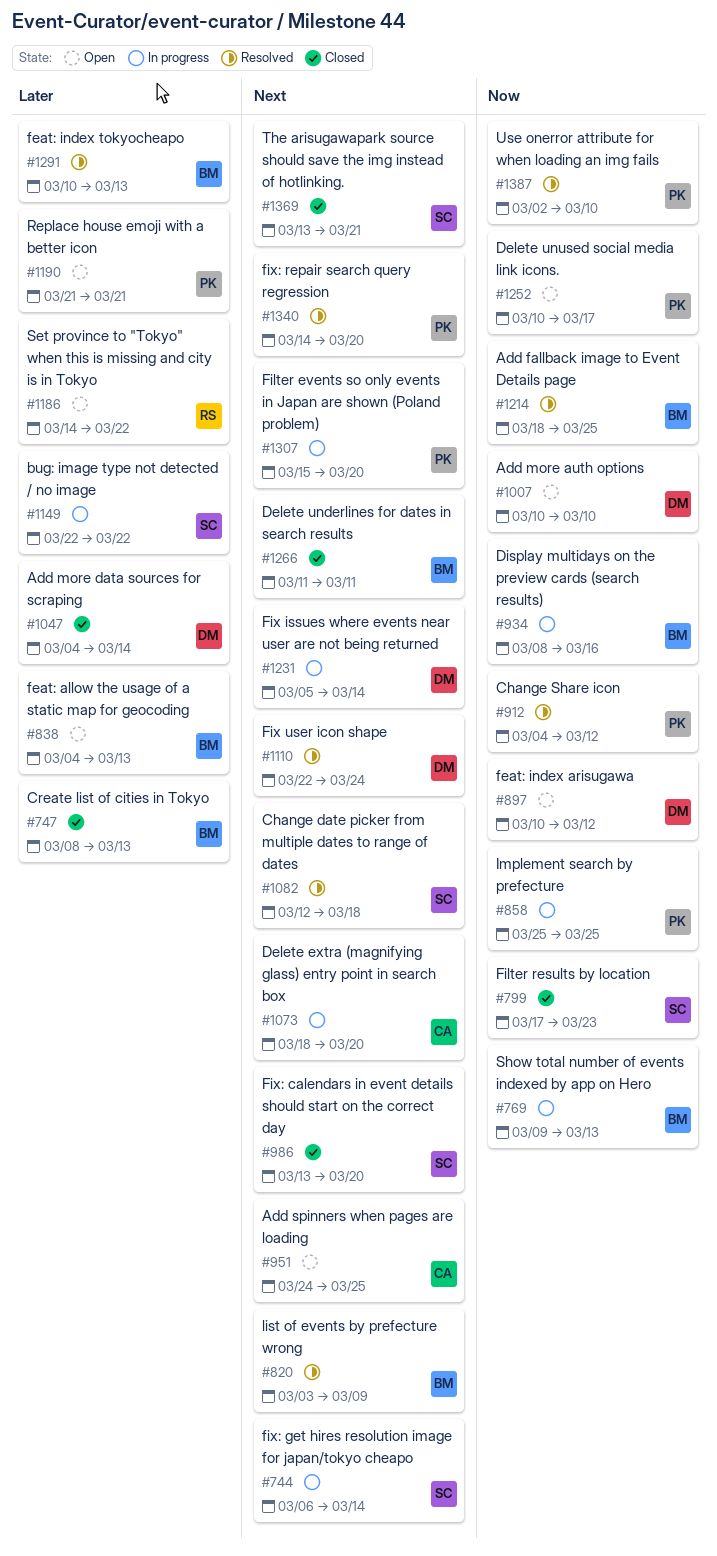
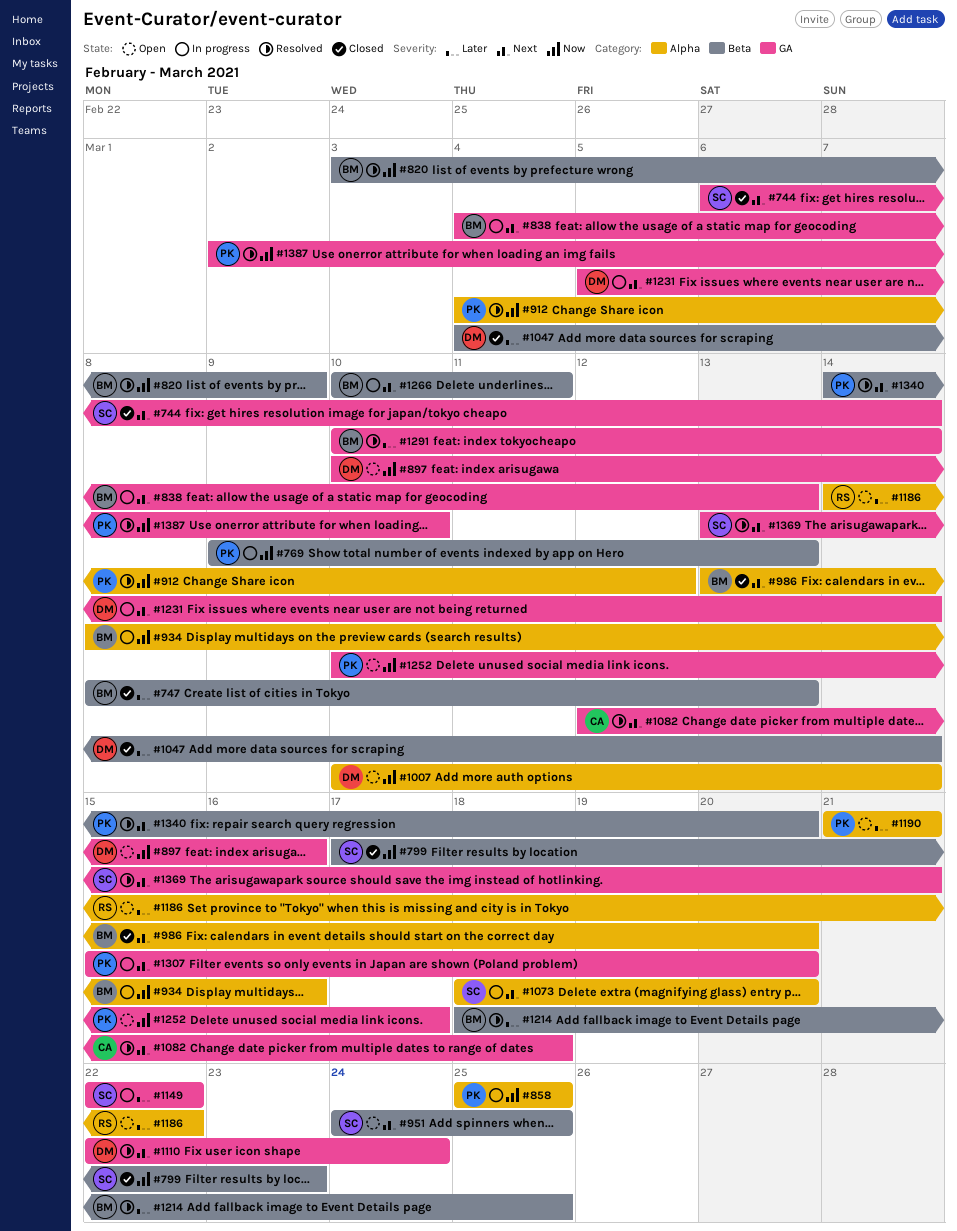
#744, status: In progress -> Closed
#769, owner: BM -> PK
#820, priority: Next -> Now
#838, status: Open -> In progress
#838, priority: Later -> Next
#897, due: Mar 12 -> Mar 16
#951, owner: CA -> SC
#986, owner: SC -> BM
#1007, due: Mar 10 -> Mar 14
#1073, owner: CA -> SC
#1082, owner: SC -> CA
#1214, priority: Now -> Later
#1266, status: Closed -> In progress
#1266, start: Mar 11 -> Mar 10
#1291, due: Mar 13 -> Mar 14
#1369, status: Closed -> Resolved

